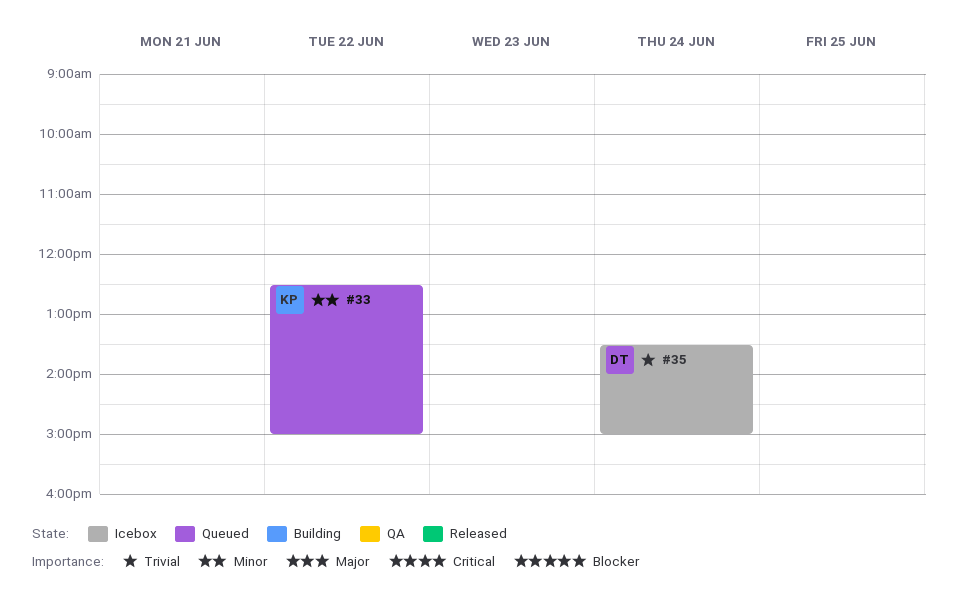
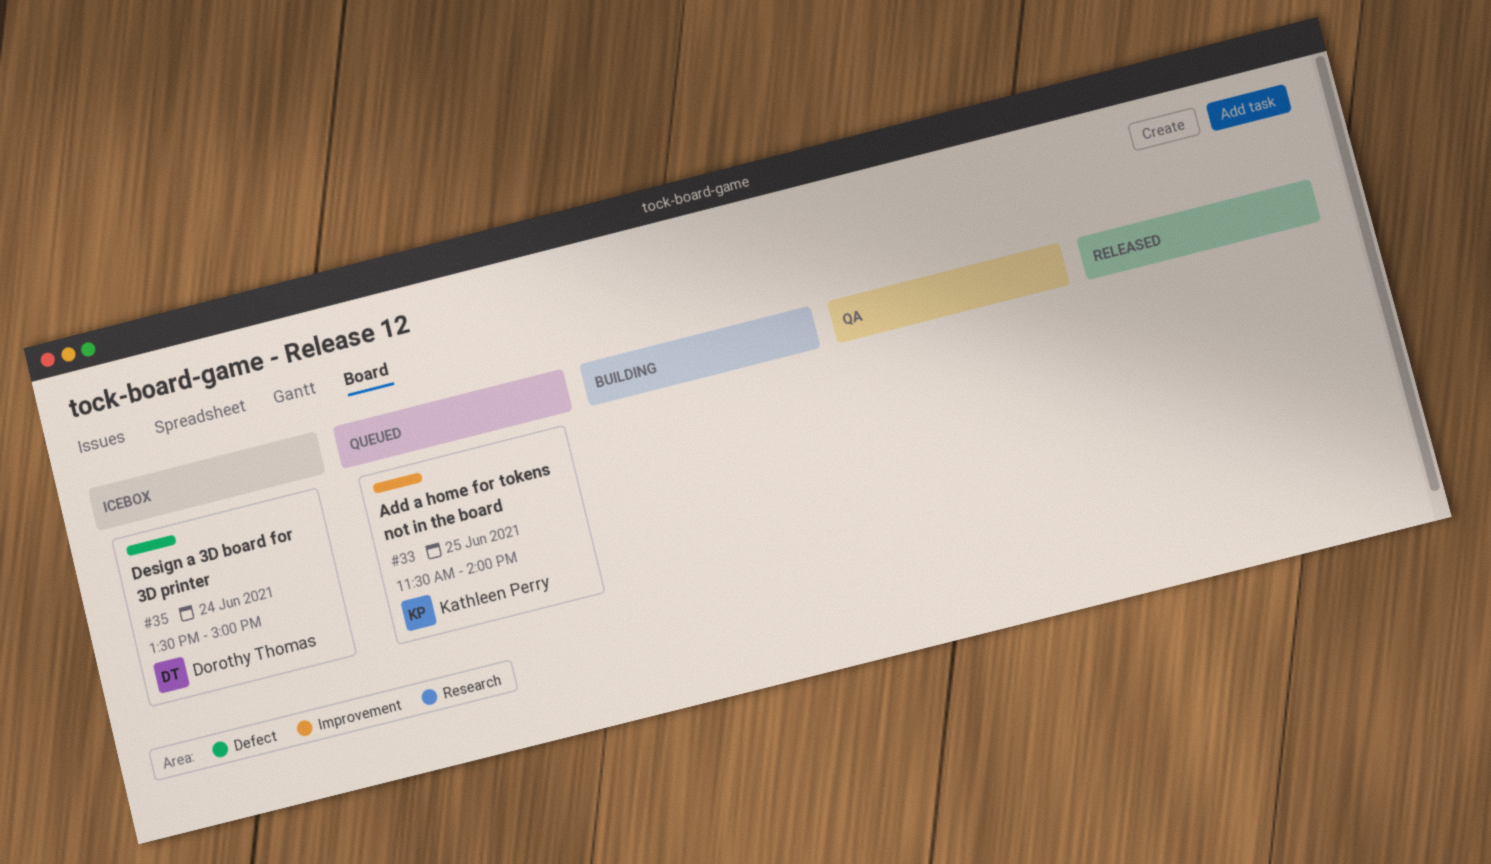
#33, day: Jun 22 -> Jun 25
#33, begins: 12:30 -> 11:30
#33, ends: 15:00 -> 14:00

